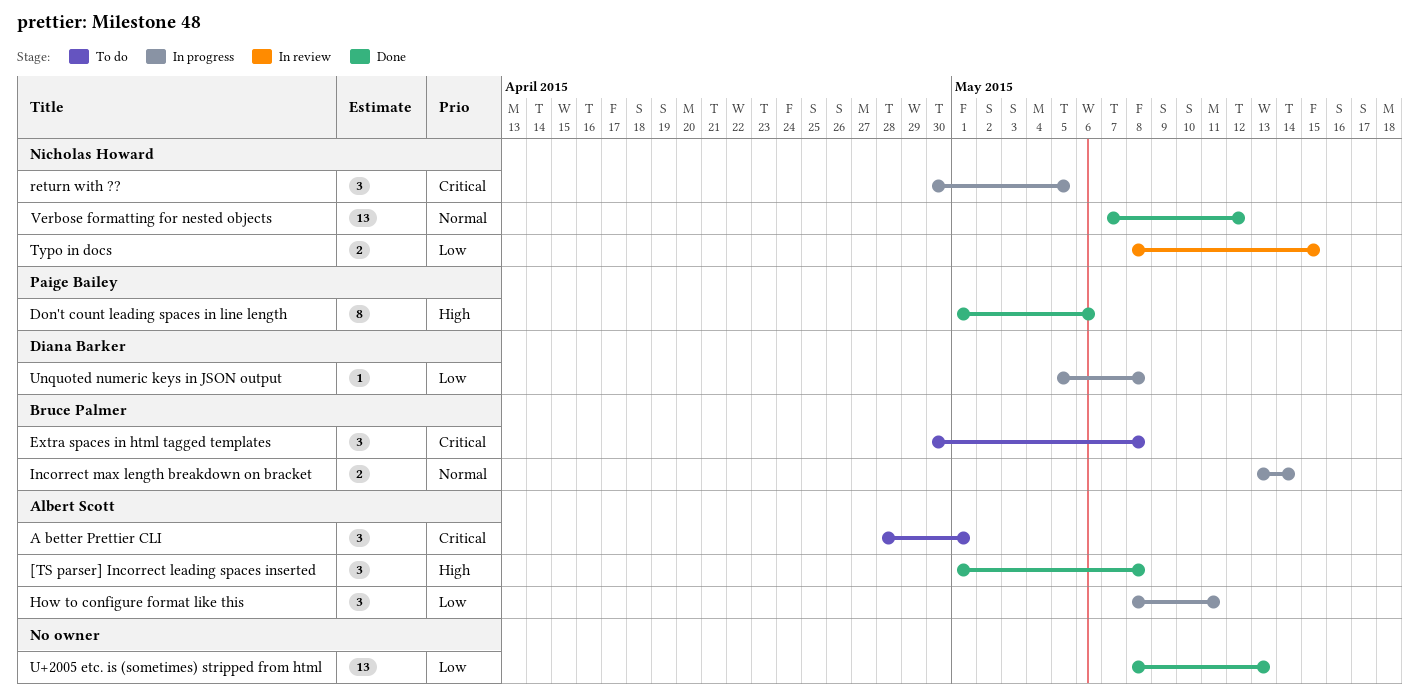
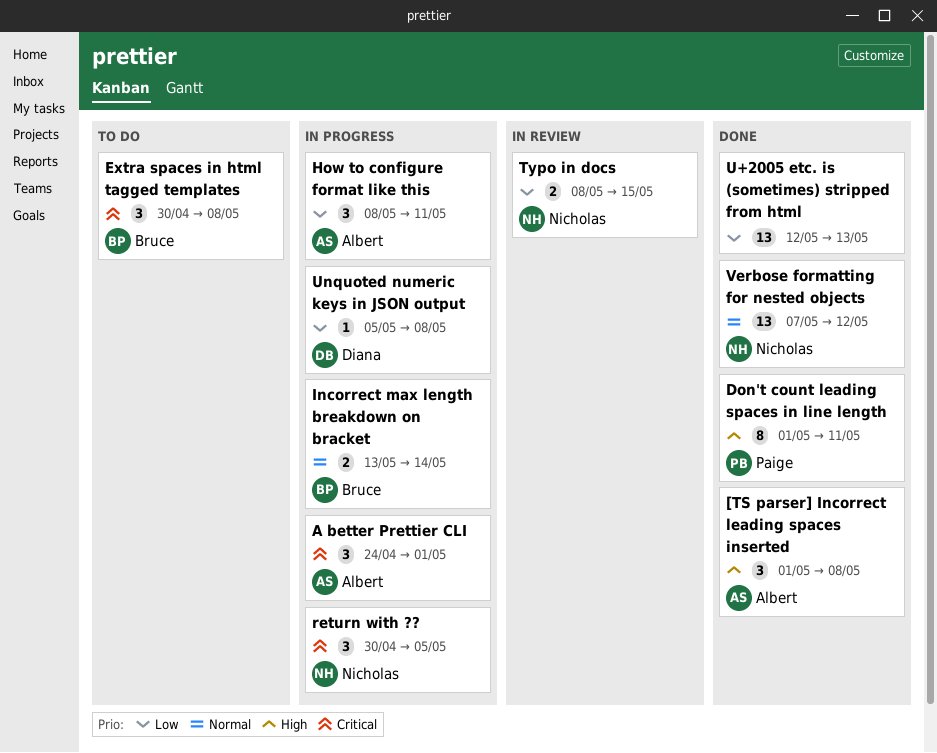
A better Prettier CLI, status: To do -> In progress
A better Prettier CLI, start: Apr 28 -> Apr 24
Don't count leading spaces in line length, due: May 6 -> May 11
U+2005 etc. is (sometimes) stripped from html, start: May 8 -> May 12

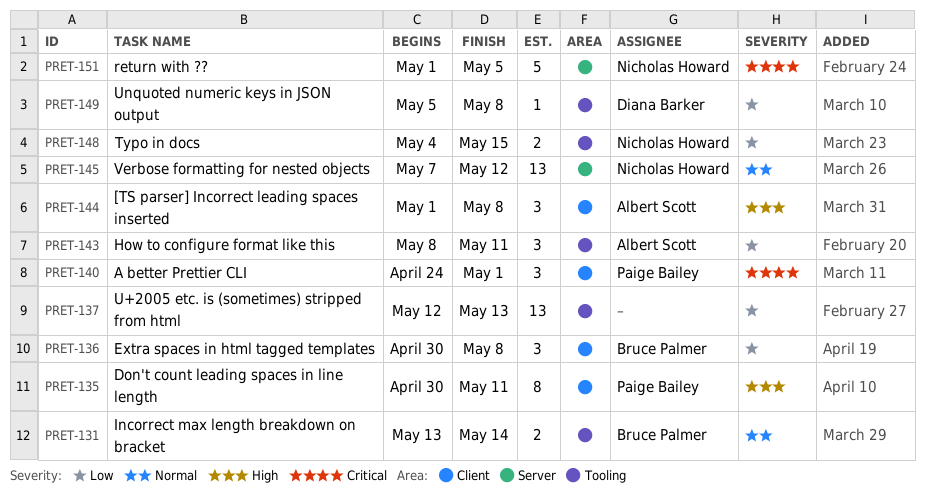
A better Prettier CLI, owner: Albert Scott -> Paige Bailey
Don't count leading spaces in line length, start: May 1 -> Apr 30
Extra spaces in html tagged templates, priority: Critical -> Low
return with ??, estimate: 3 -> 5
return with ??, start: Apr 30 -> May 1
Typo in docs, start: May 8 -> May 4

